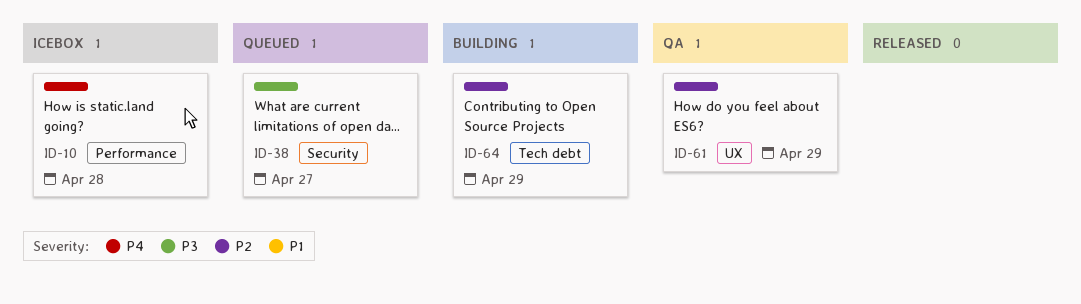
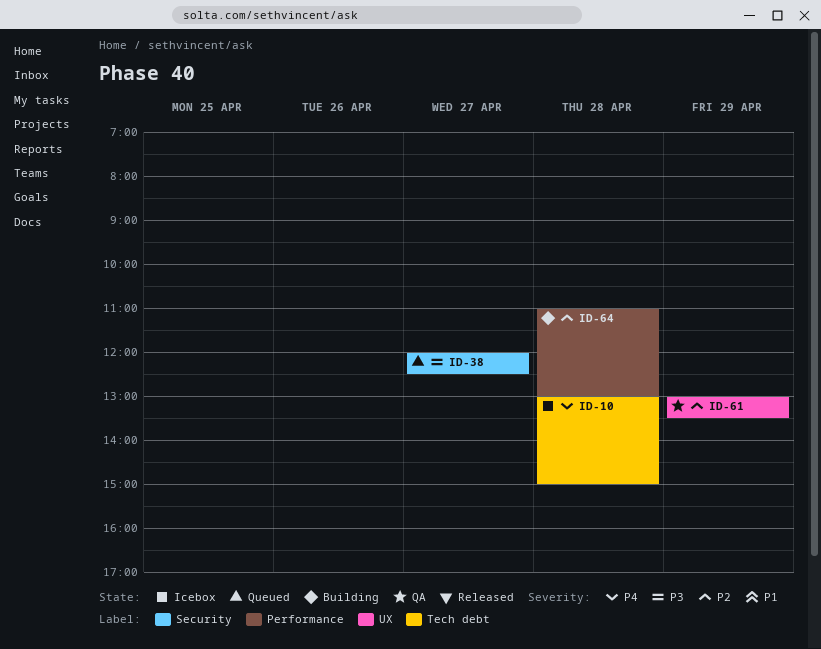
ID-10, label: Performance -> Tech debt
ID-64, label: Tech debt -> Performance
ID-64, day: Apr 29 -> Apr 28

